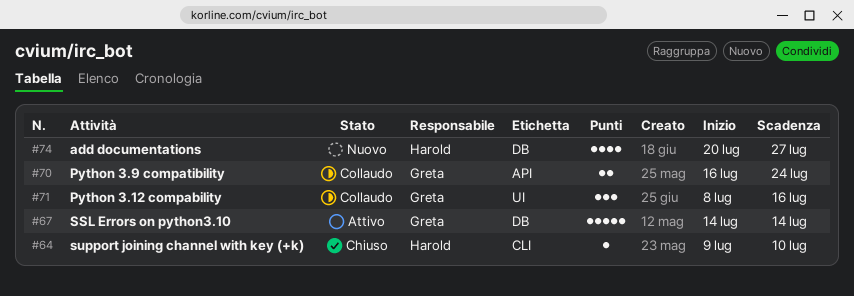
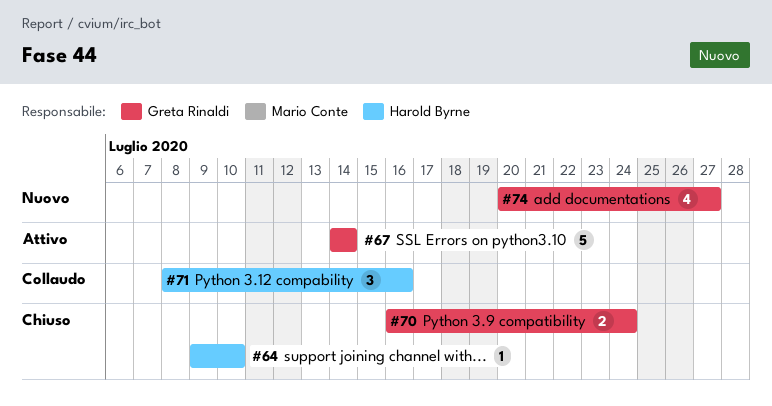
#70, status: Collaudo -> Chiuso
#71, owner: Greta Rinaldi -> Harold Byrne
#74, owner: Harold Byrne -> Greta Rinaldi

